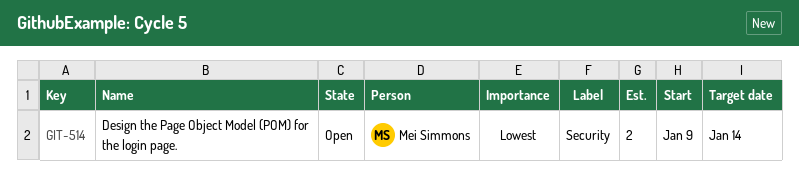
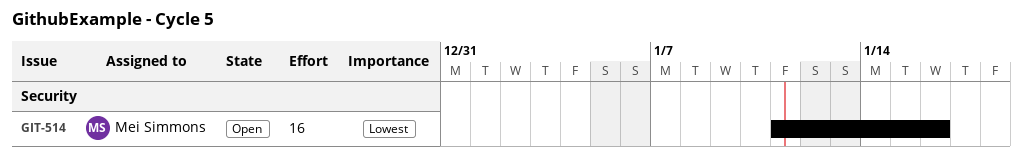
GIT-514, estimate: 2 -> 16
GIT-514, start: Jan 9 -> Jan 11
GIT-514, due: Jan 14 -> Jan 16

